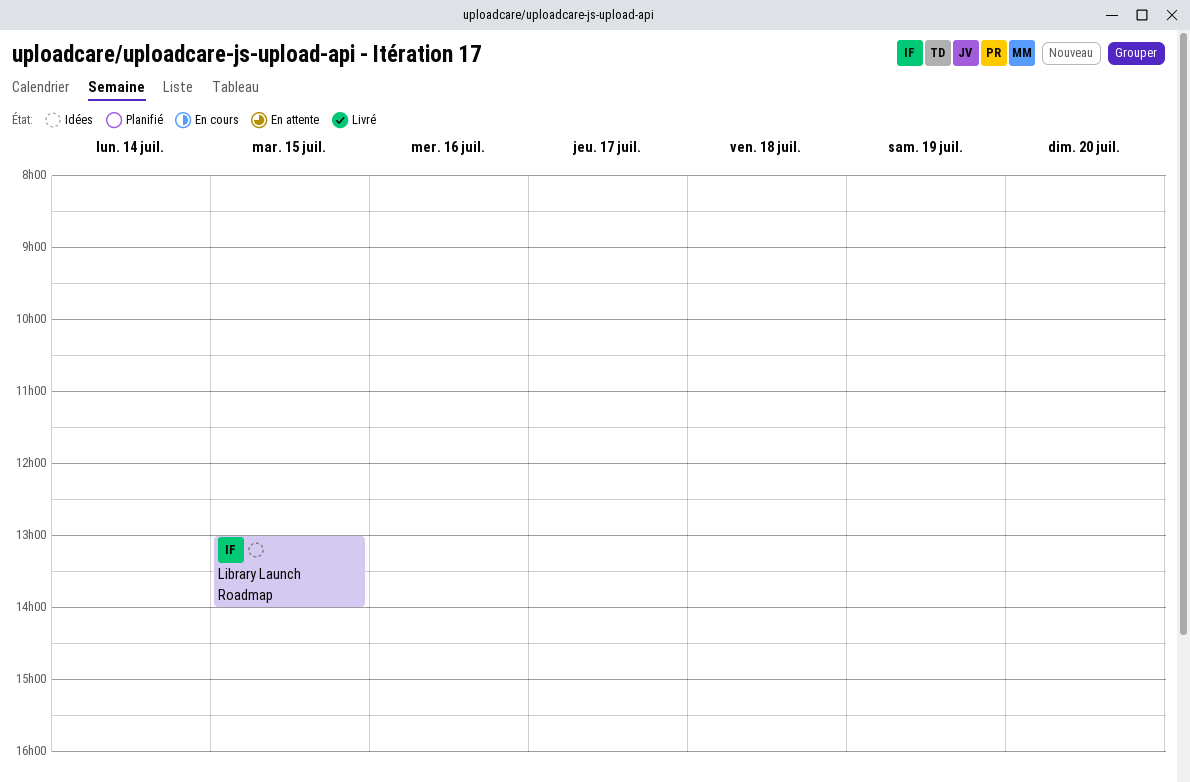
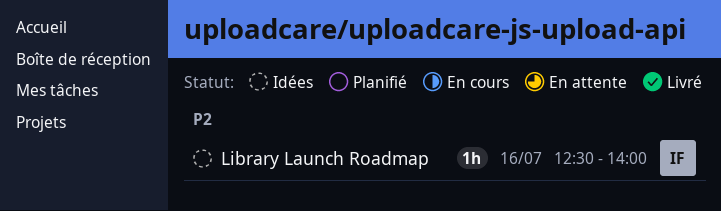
Library Launch Roadmap, day: Jul 15 -> Jul 16
Library Launch Roadmap, begins: 13:00 -> 12:30

